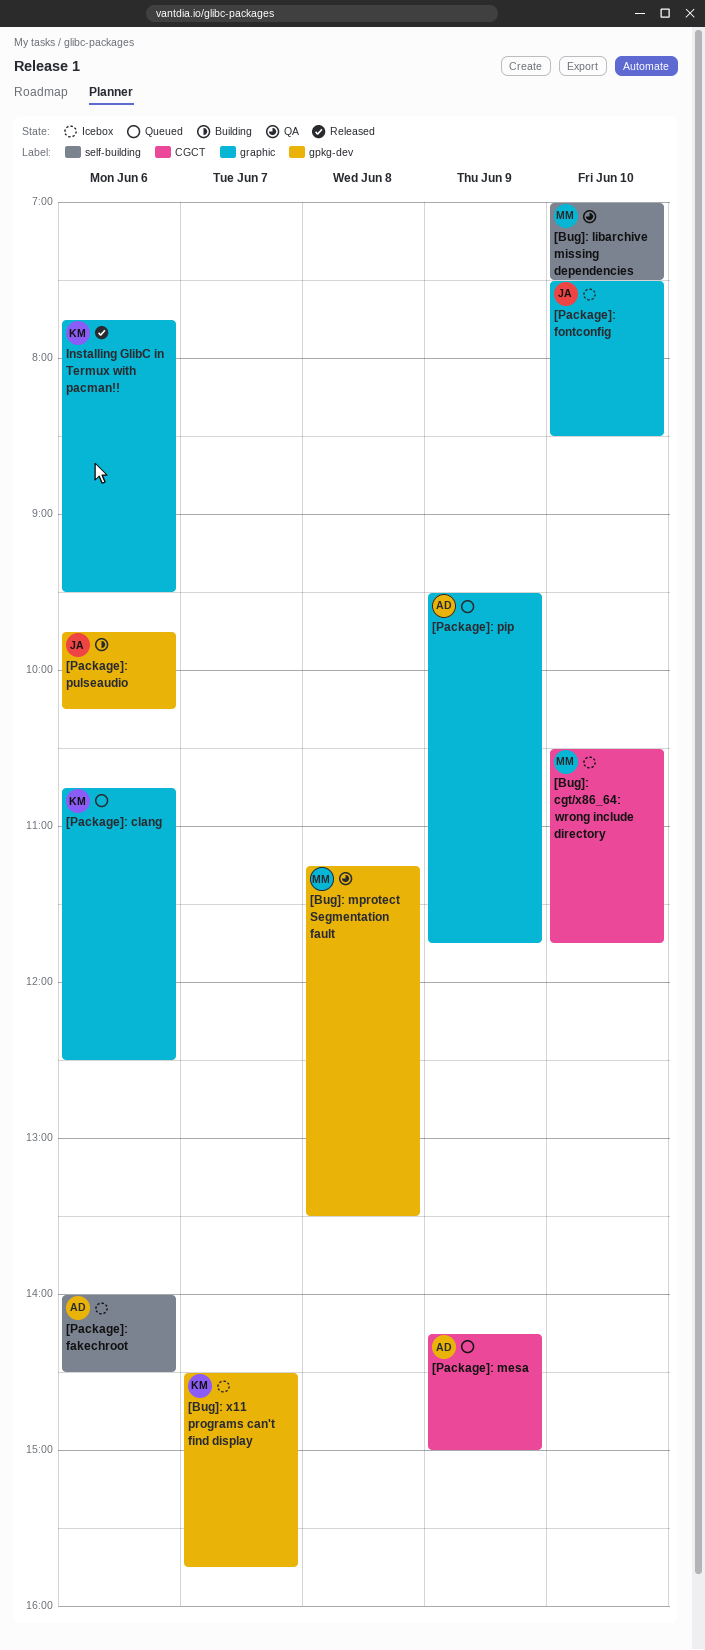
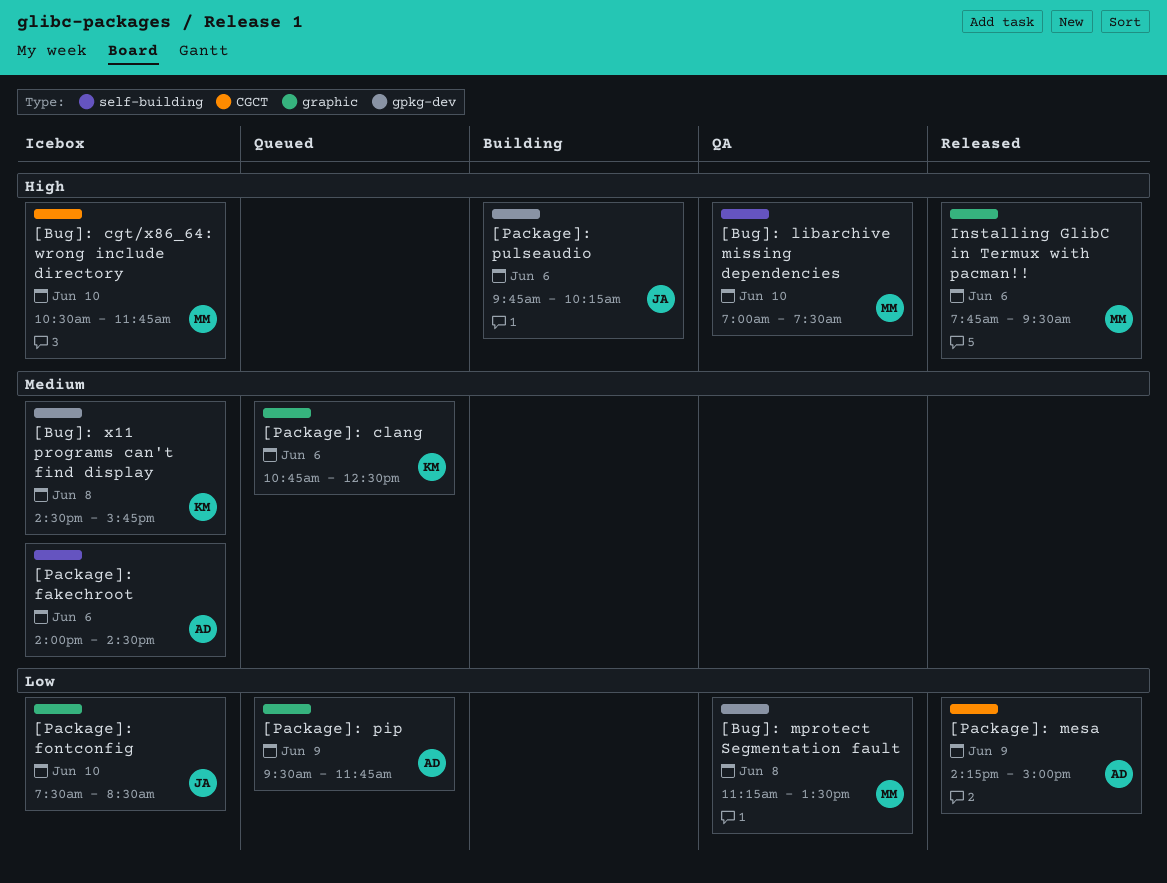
[Bug]: x11 programs can't find display, day: Jun 7 -> Jun 8
[Package]: mesa, status: Queued -> Released
Installing GlibC in Termux with pacman!!, owner: KM -> MM

